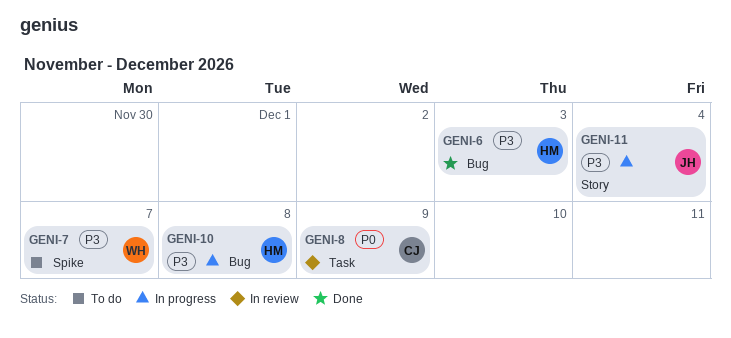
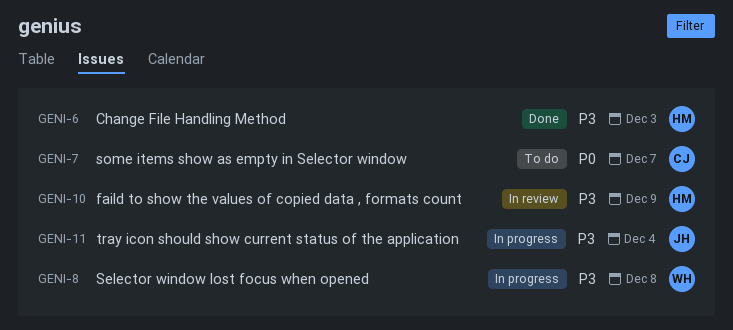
GENI-7, owner: WH -> CJ
GENI-7, priority: P3 -> P0
GENI-8, status: In review -> In progress
GENI-8, owner: CJ -> WH
GENI-8, priority: P0 -> P3
GENI-8, due: Dec 9 -> Dec 8
GENI-10, status: In progress -> In review
GENI-10, due: Dec 8 -> Dec 9

